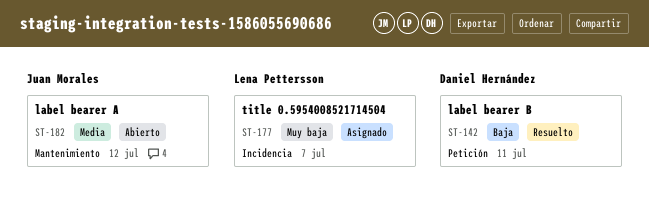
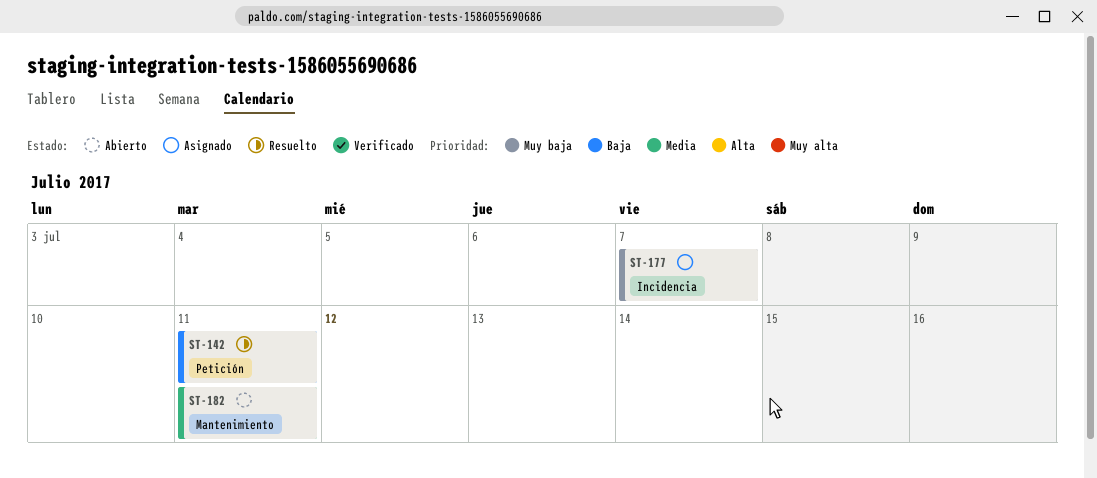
ST-182, due: Jul 12 -> Jul 11

